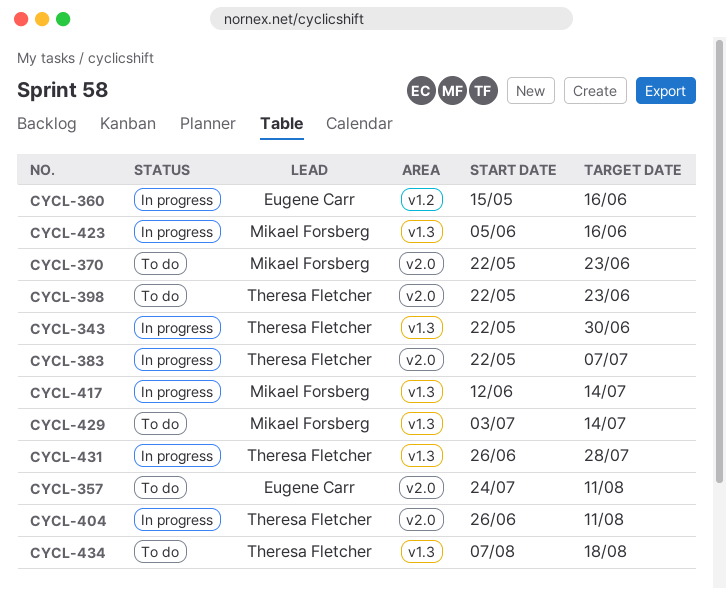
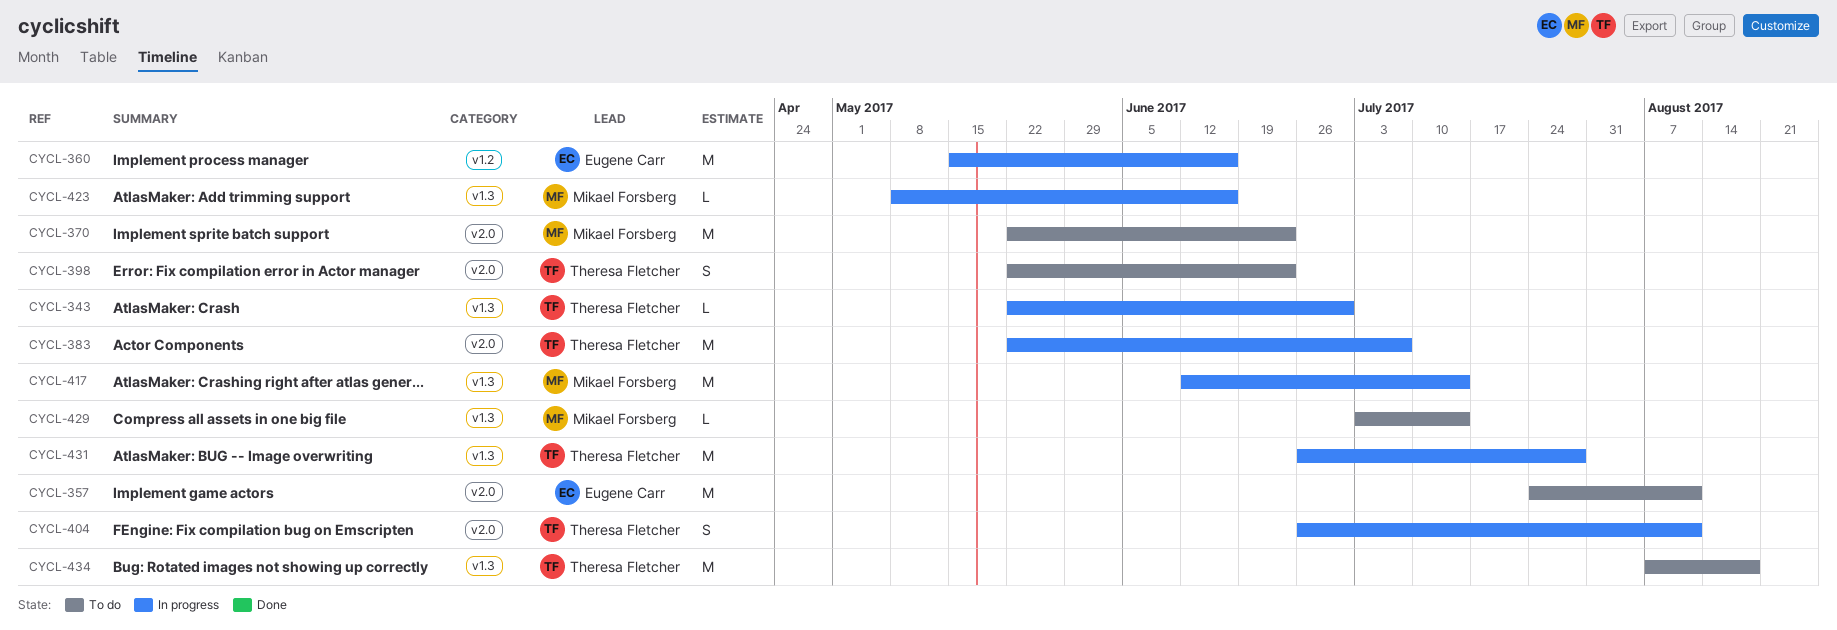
CYCL-423, start: Jun 5 -> May 8

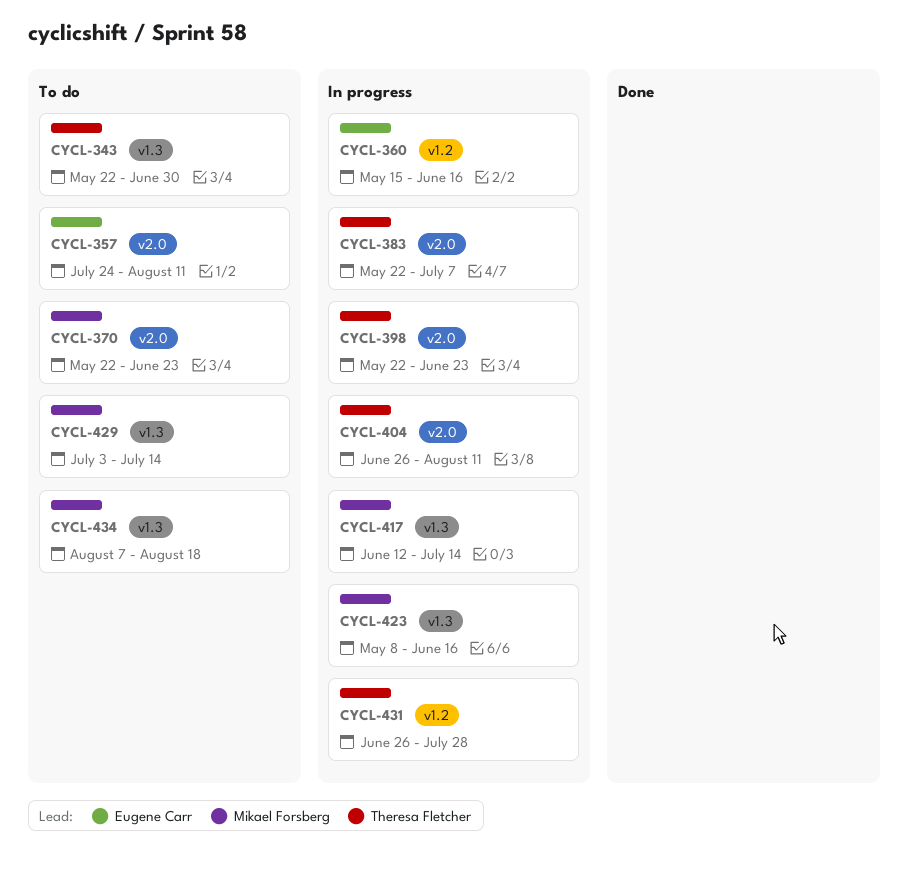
CYCL-343, status: In progress -> To do
CYCL-398, status: To do -> In progress
CYCL-431, label: v1.3 -> v1.2
CYCL-434, owner: Theresa Fletcher -> Mikael Forsberg

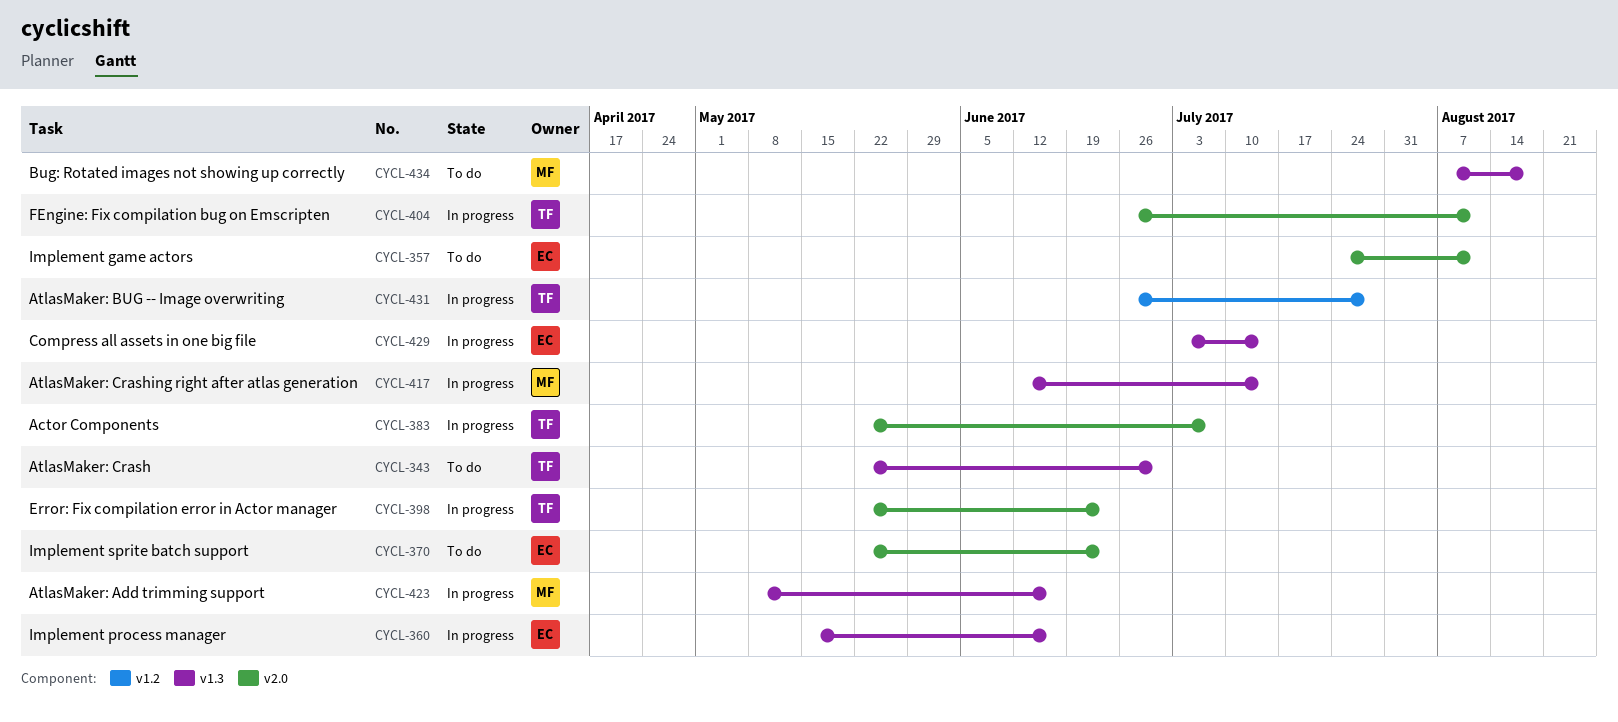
CYCL-360, label: v1.2 -> v1.3
CYCL-370, owner: Mikael Forsberg -> Eugene Carr
CYCL-429, status: To do -> In progress
CYCL-429, owner: Mikael Forsberg -> Eugene Carr

